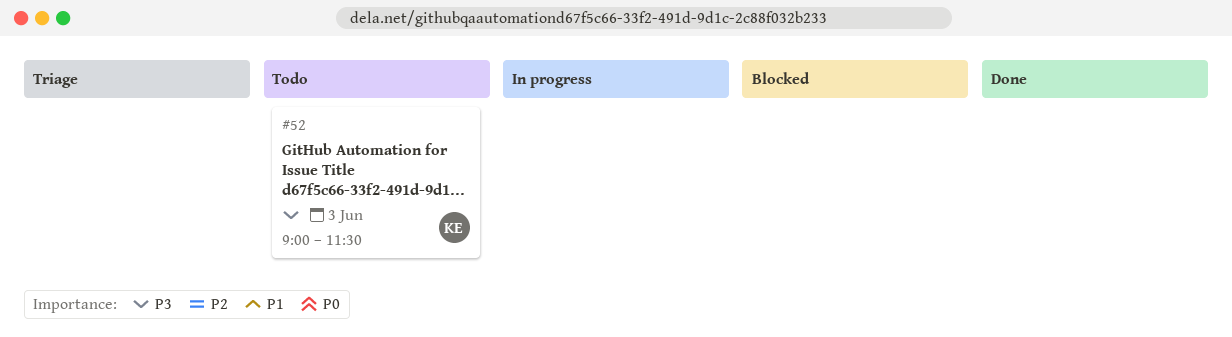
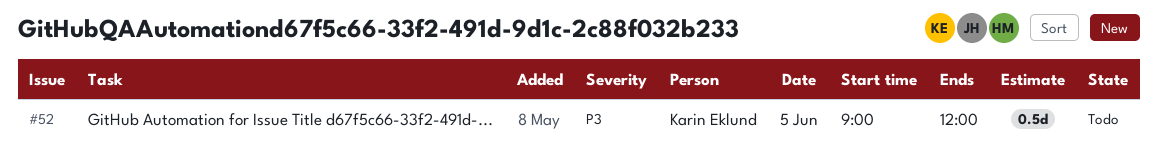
#52, day: Jun 3 -> Jun 5
#52, ends: 11:30 -> 12:00

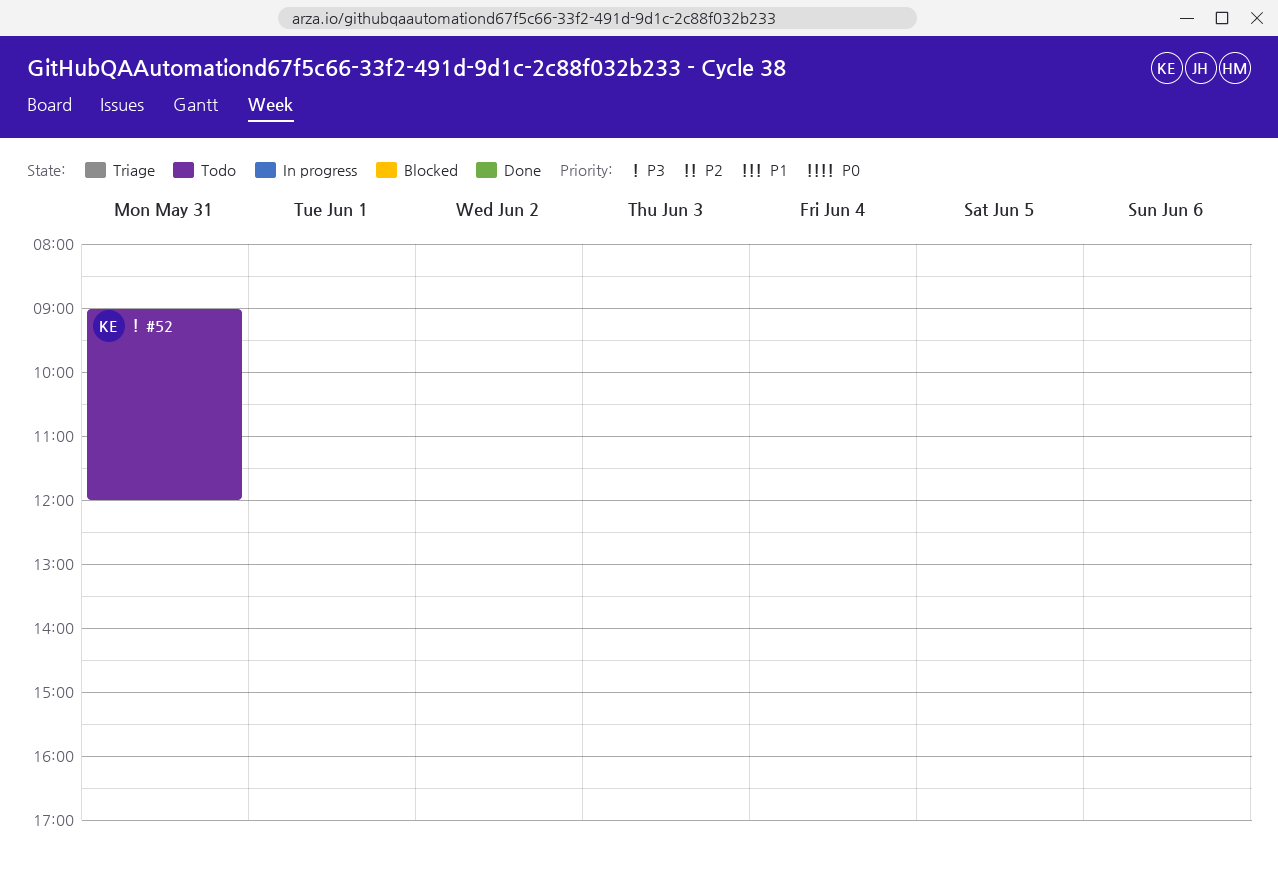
#52, day: Jun 5 -> May 31

